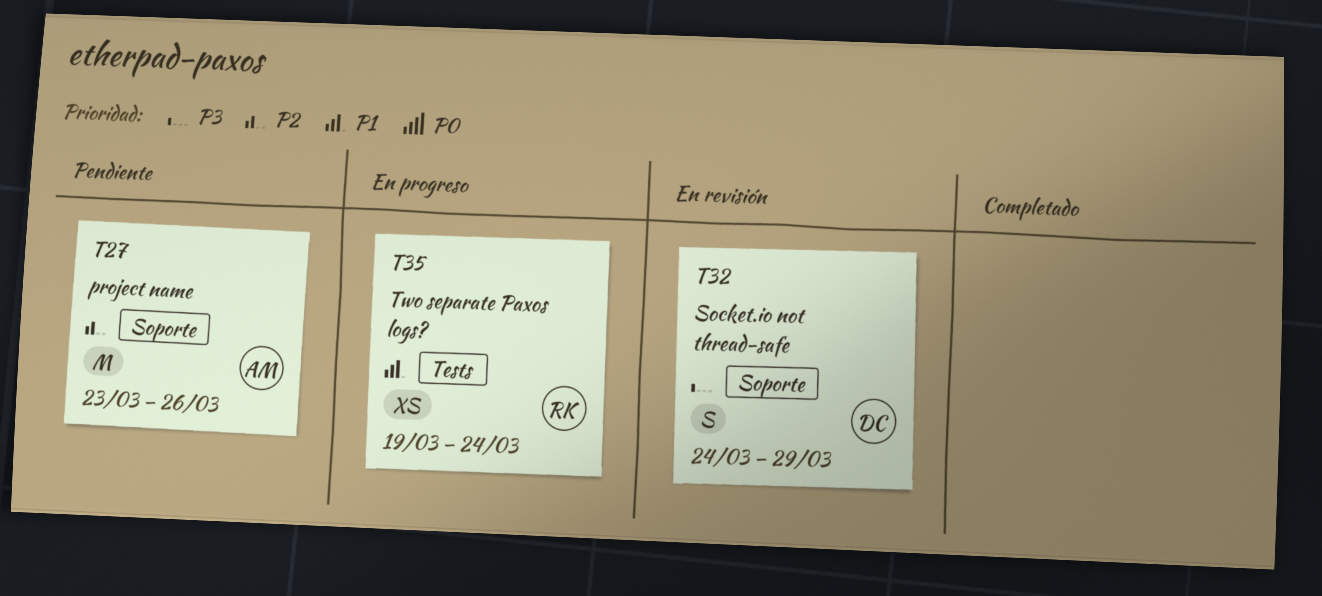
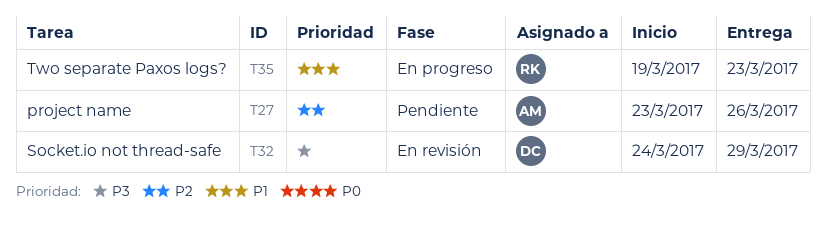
T35, due: Mar 24 -> Mar 23

